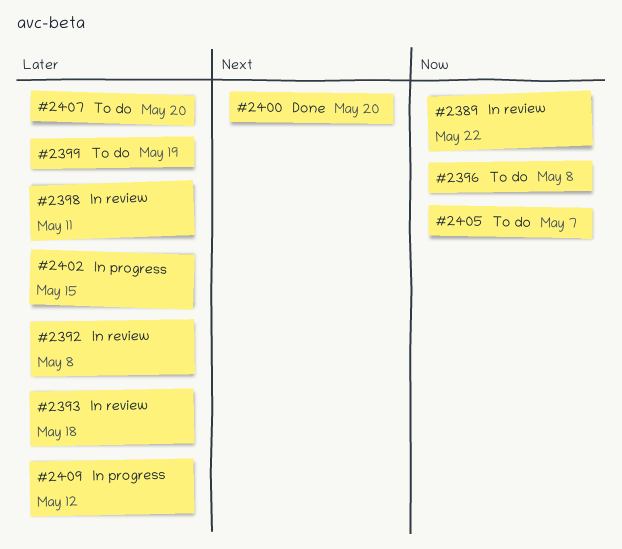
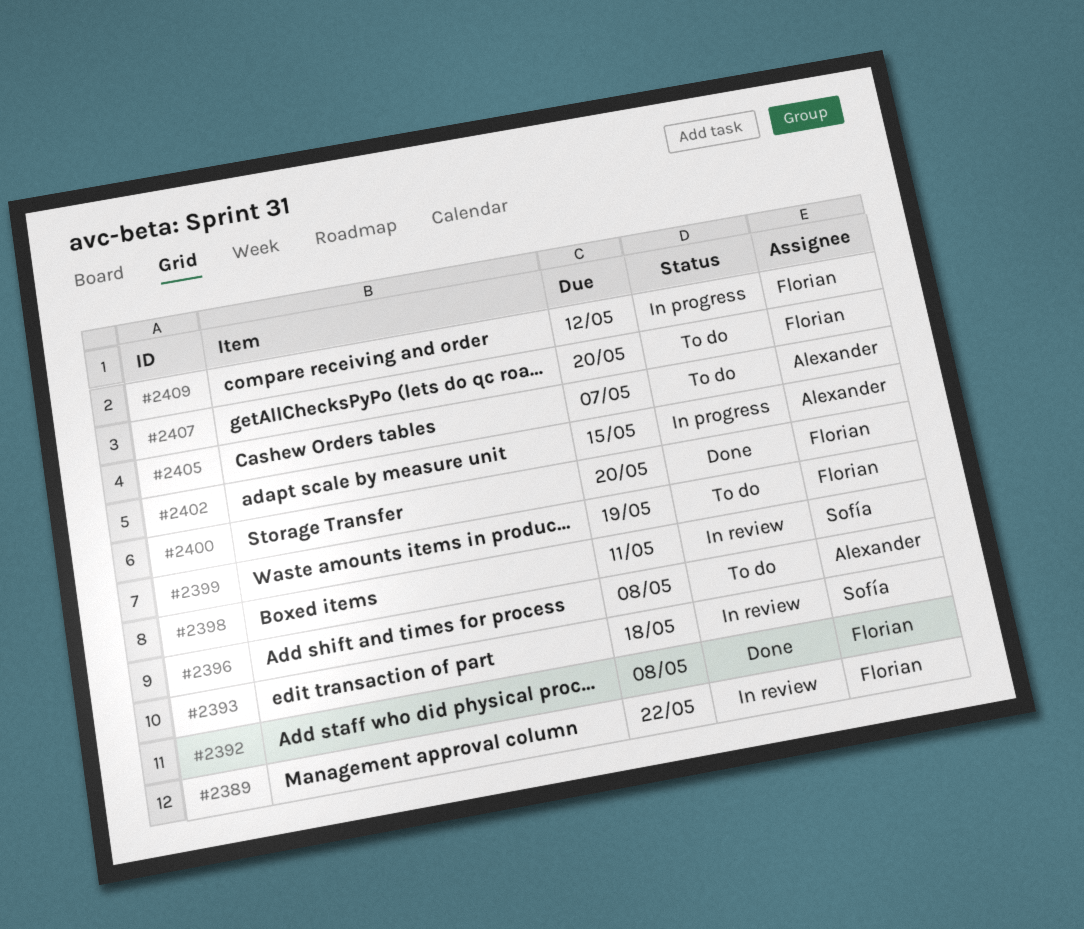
#2392, status: In review -> Done

